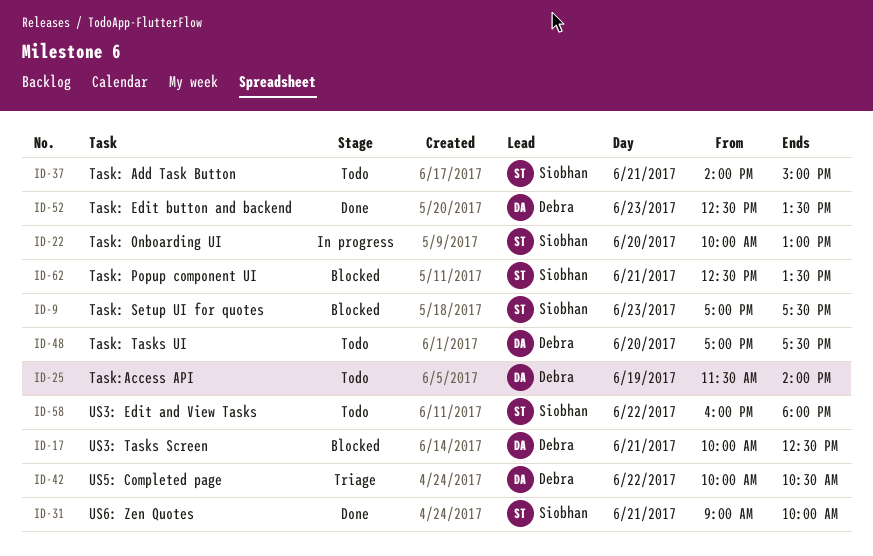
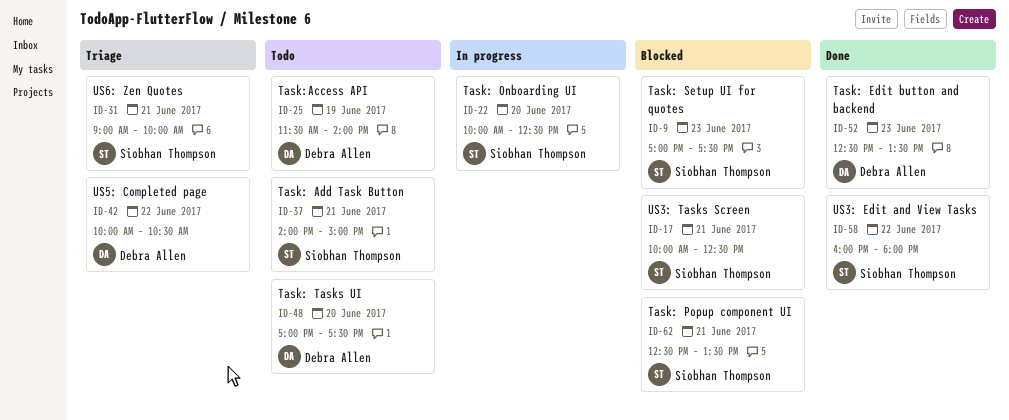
ID-17, owner: Debra Allen -> Siobhan Thompson
ID-22, ends: 13:00 -> 12:30
ID-31, status: Done -> Triage
ID-58, status: Todo -> Done

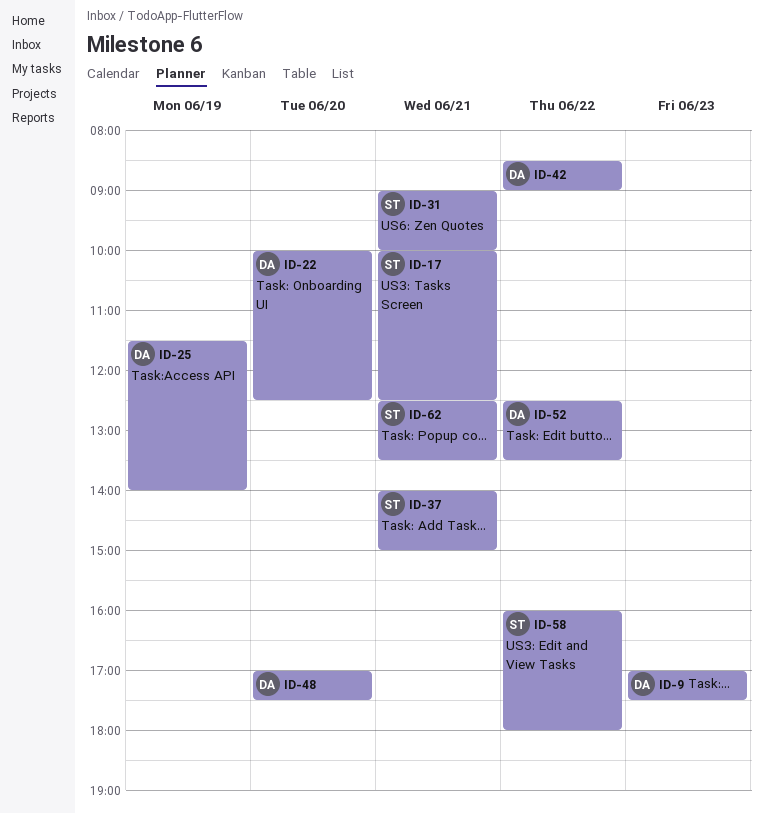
ID-9, owner: Siobhan Thompson -> Debra Allen
ID-22, owner: Siobhan Thompson -> Debra Allen
ID-42, begins: 10:00 -> 08:30
ID-42, ends: 10:30 -> 09:00
ID-52, day: Jun 23 -> Jun 22

